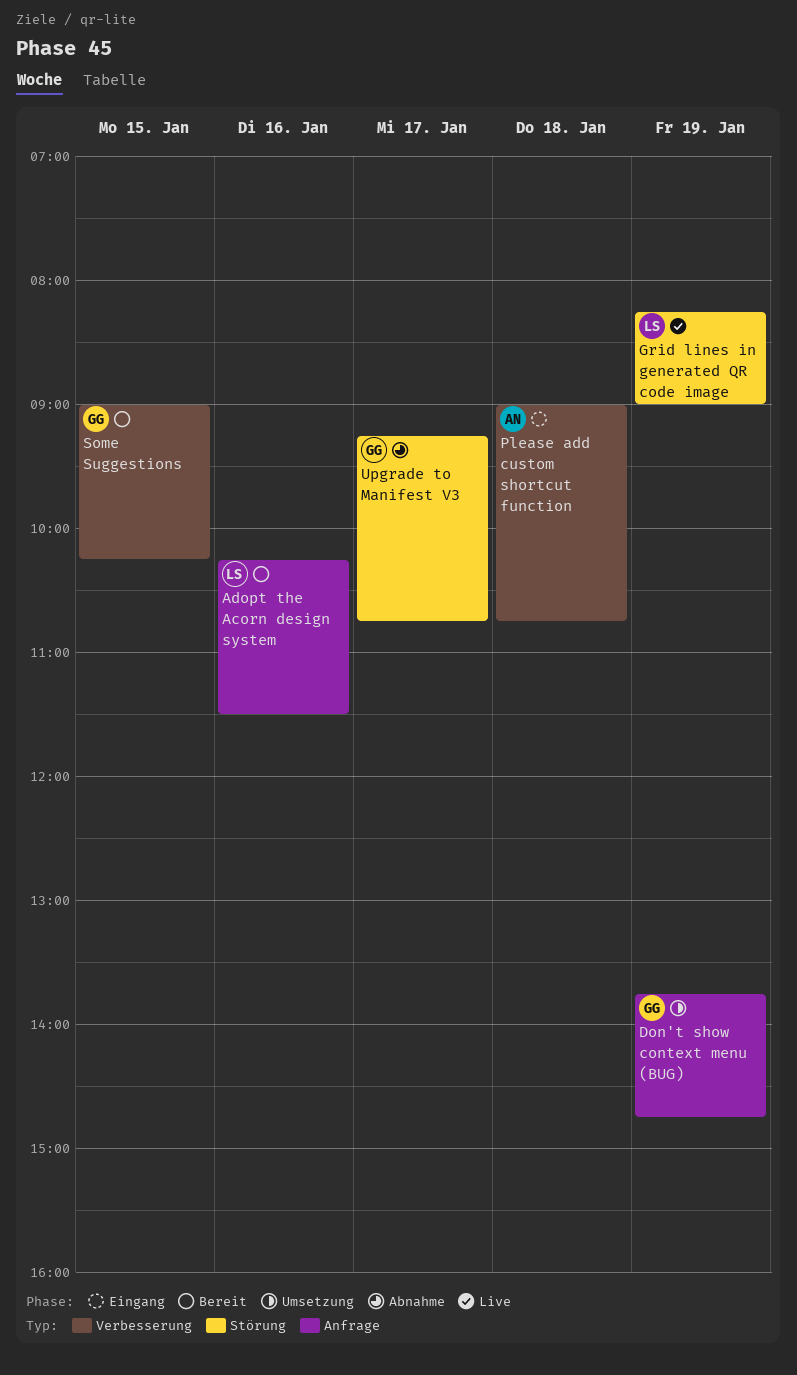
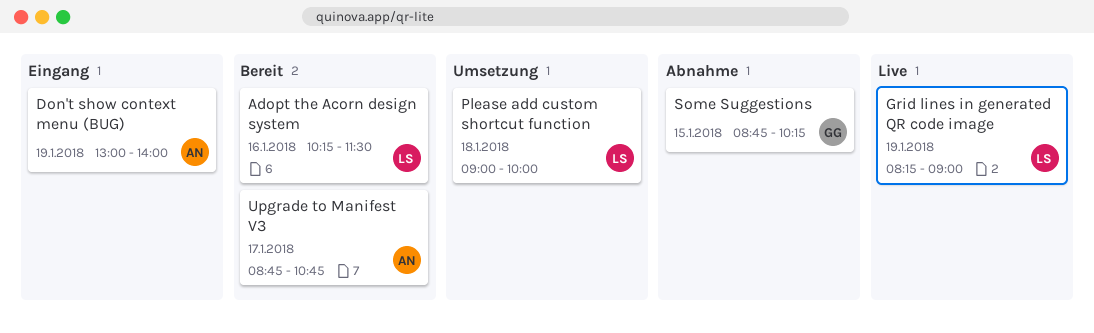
Don't show context menu (BUG), status: Umsetzung -> Eingang
Don't show context menu (BUG), owner: GG -> AN
Don't show context menu (BUG), begins: 13:45 -> 13:00
Don't show context menu (BUG), ends: 14:45 -> 14:00
Please add custom shortcut function, status: Eingang -> Umsetzung
Please add custom shortcut function, owner: AN -> LS
Please add custom shortcut function, ends: 10:45 -> 10:00
Some Suggestions, status: Bereit -> Abnahme
Some Suggestions, begins: 09:00 -> 08:45
Upgrade to Manifest V3, status: Abnahme -> Bereit
Upgrade to Manifest V3, owner: GG -> AN
Upgrade to Manifest V3, begins: 09:15 -> 08:45

